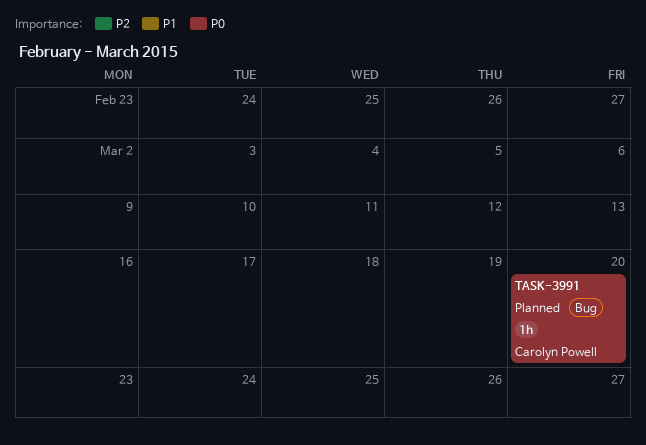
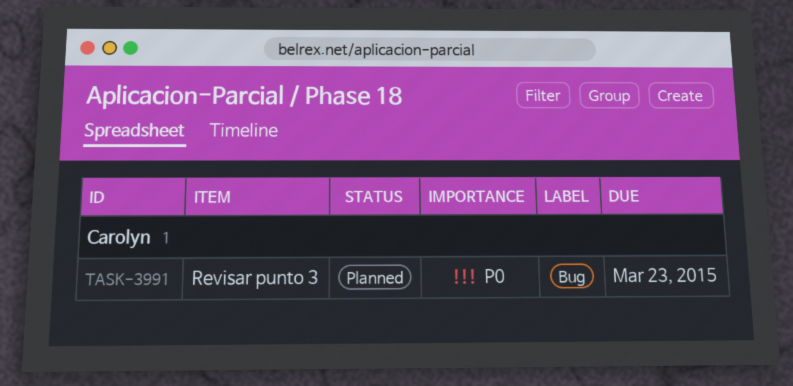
TASK-3991, due: Mar 20 -> Mar 23

